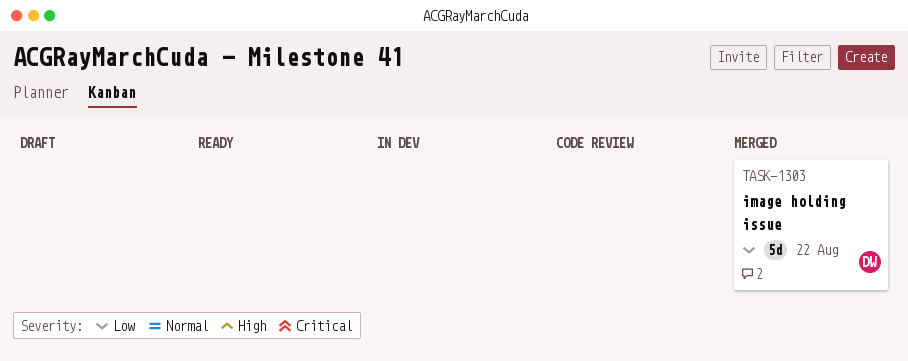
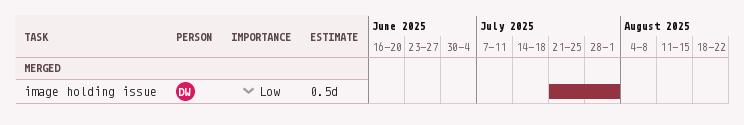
image holding issue, estimate: 5d -> 0.5d
image holding issue, due: Aug 22 -> Aug 1

